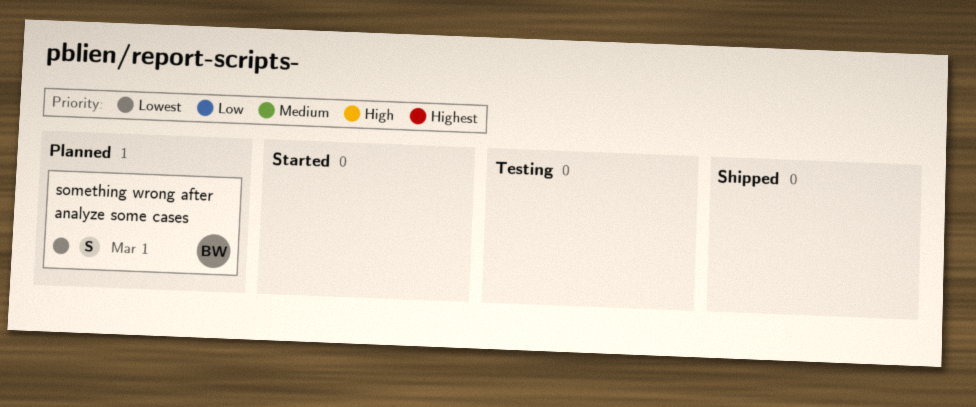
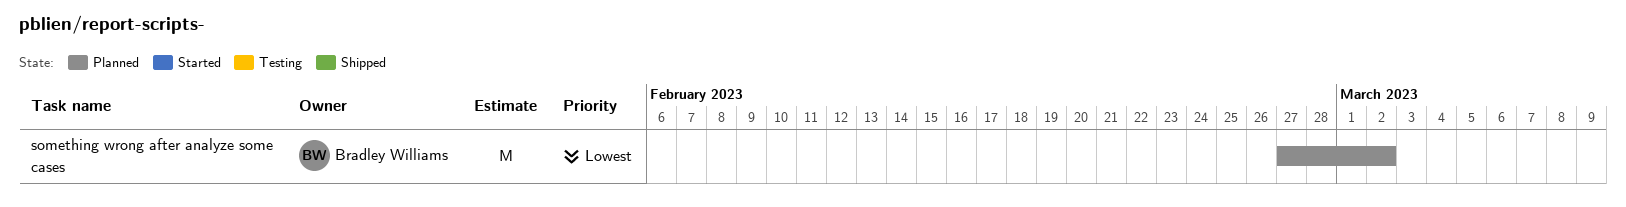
something wrong after analyze some cases, estimate: S -> M
something wrong after analyze some cases, due: Mar 1 -> Mar 2

